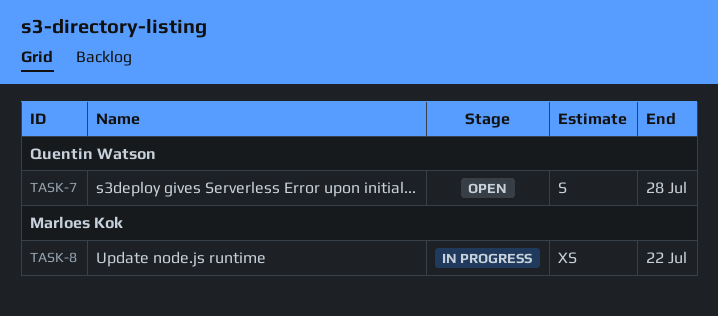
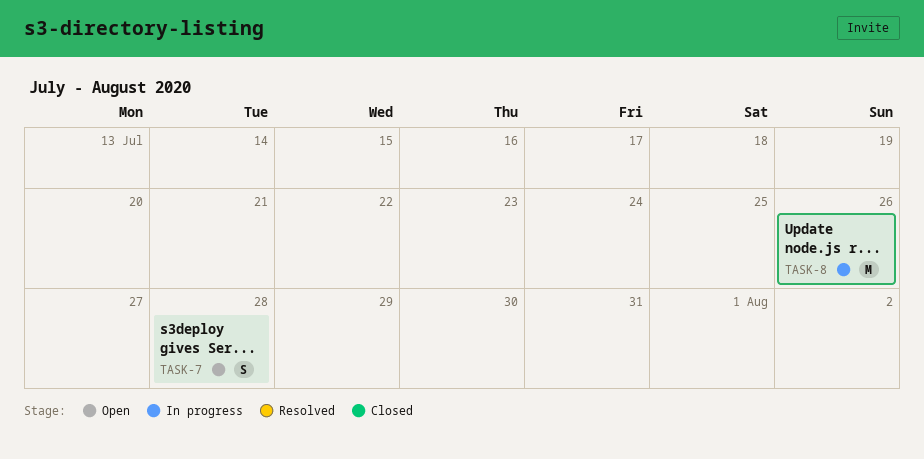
TASK-8, estimate: XS -> M
TASK-8, due: Jul 22 -> Jul 26

